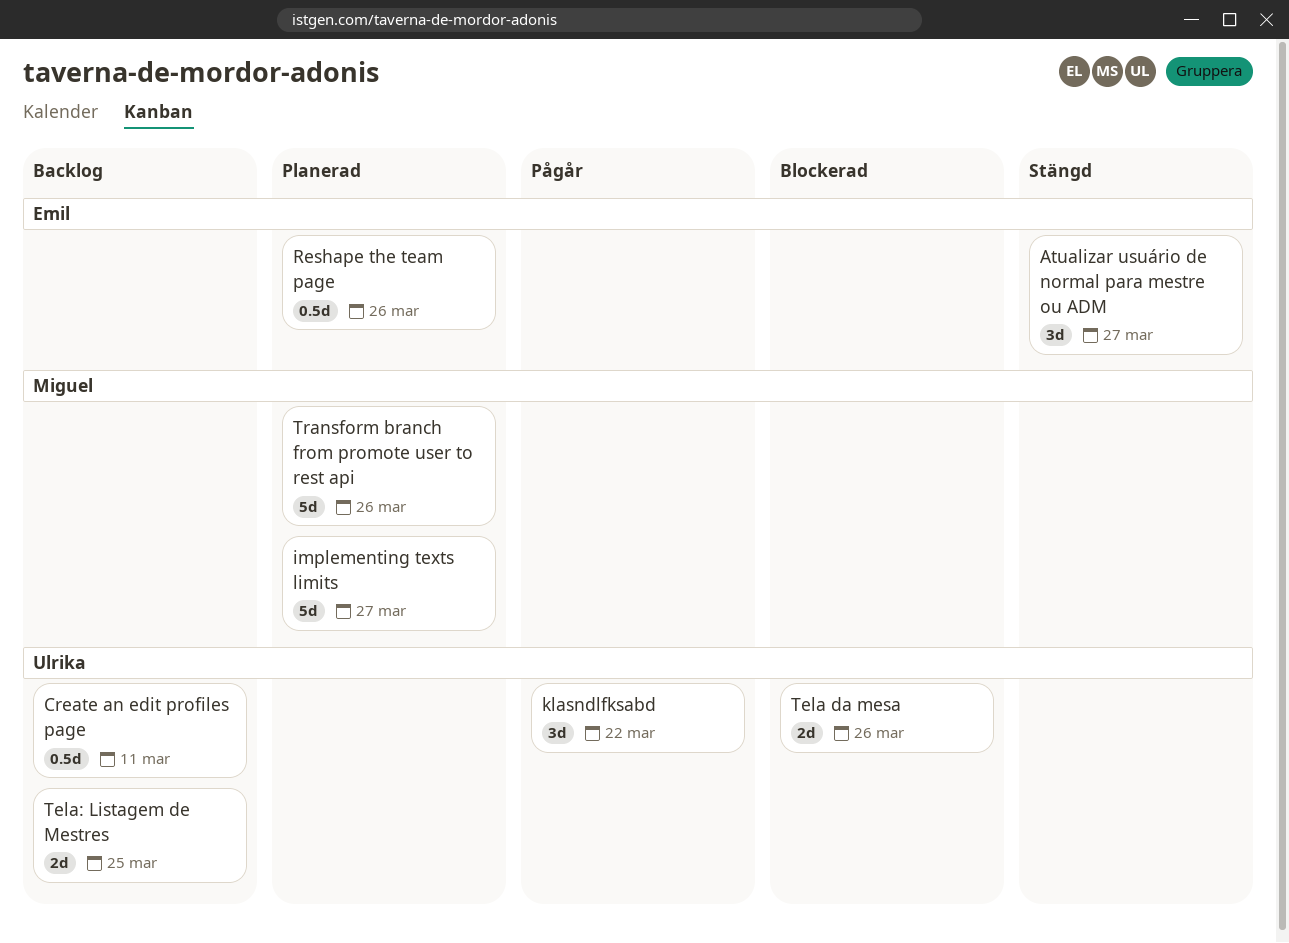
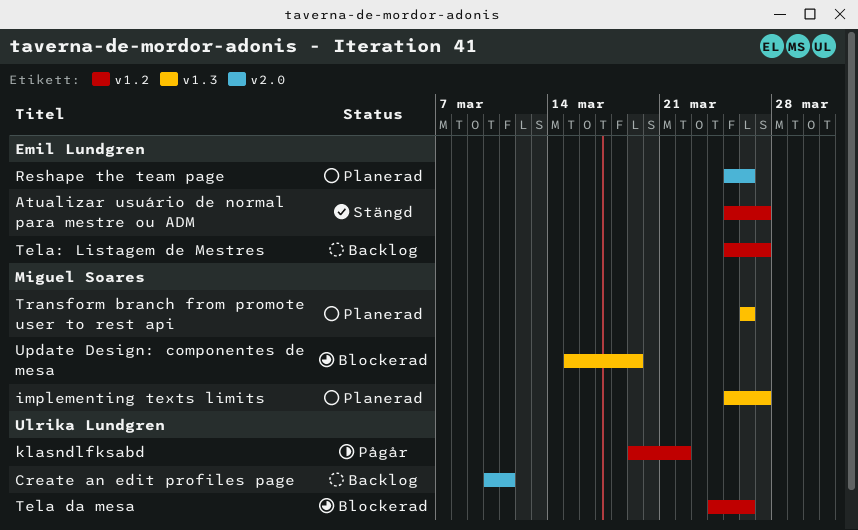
Tela: Listagem de Mestres, owner: Ulrika Lundgren -> Emil Lundgren
Tela: Listagem de Mestres, due: Mar 25 -> Mar 27
Update Design: componentes de mesa: none -> present

